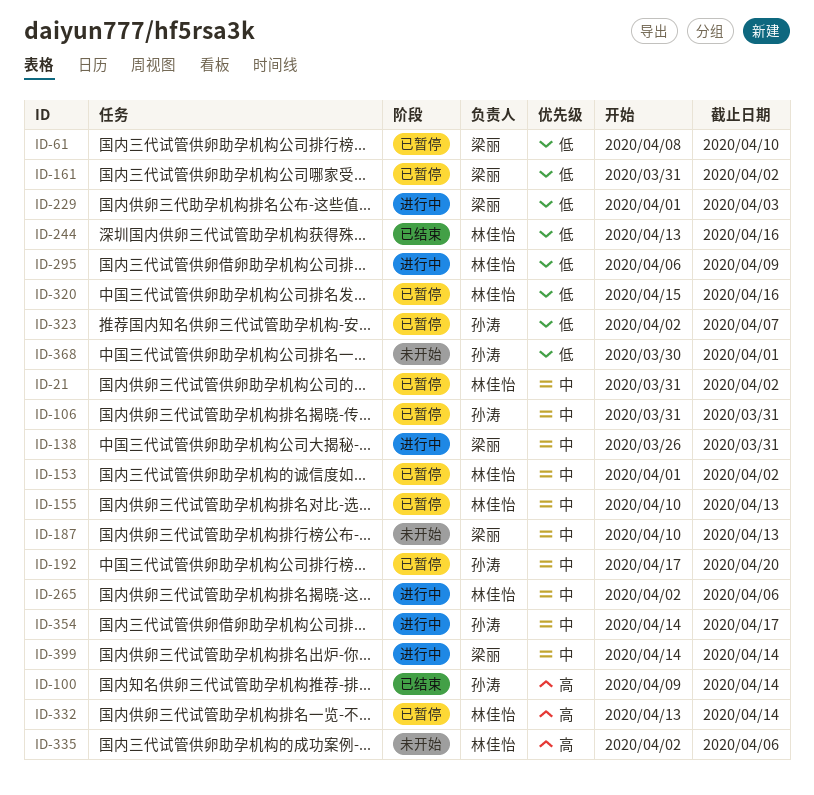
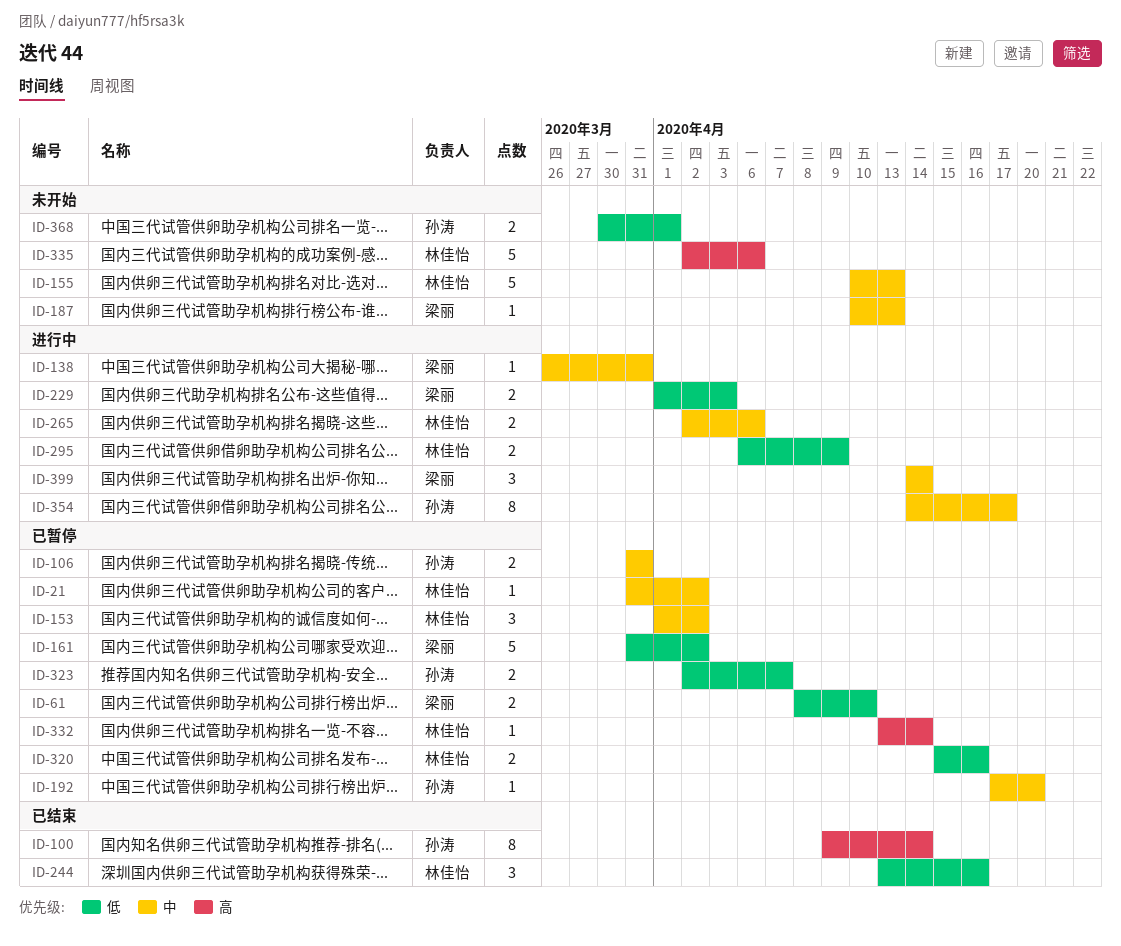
ID-155, status: 已暂停 -> 未开始

